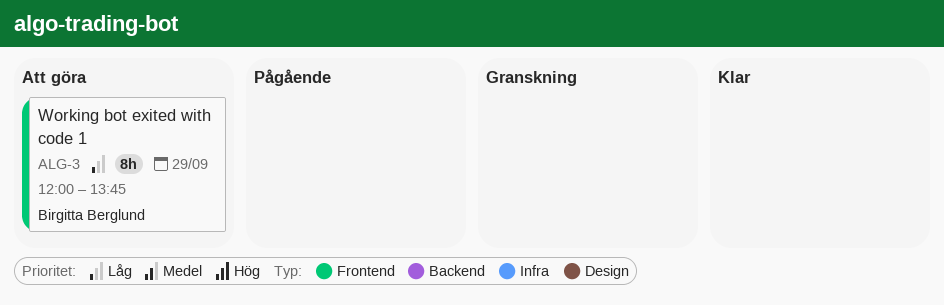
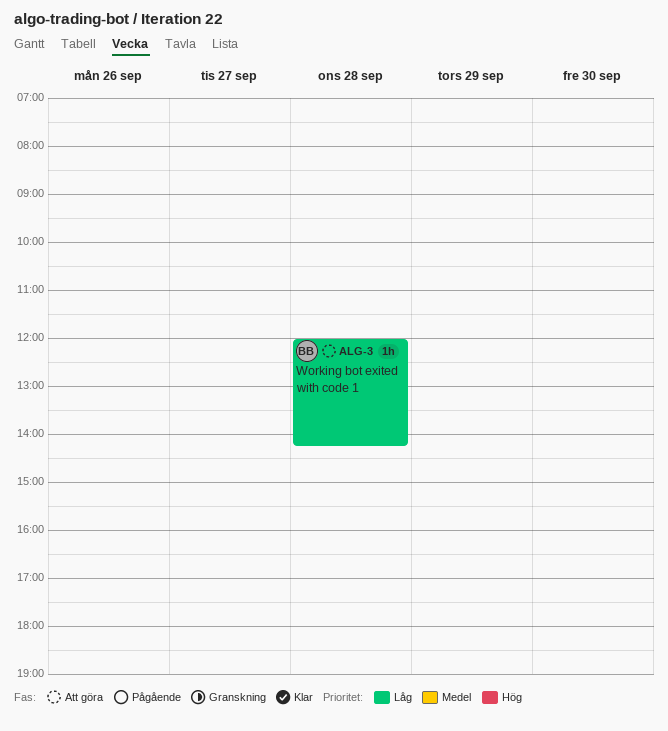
ALG-3, estimate: 8h -> 1h
ALG-3, day: Sep 29 -> Sep 28
ALG-3, ends: 13:45 -> 14:15

